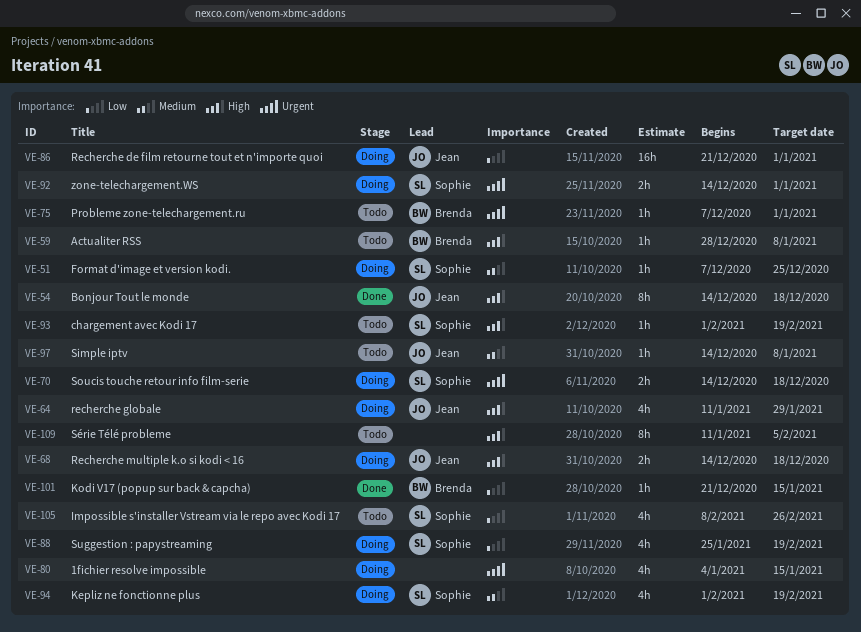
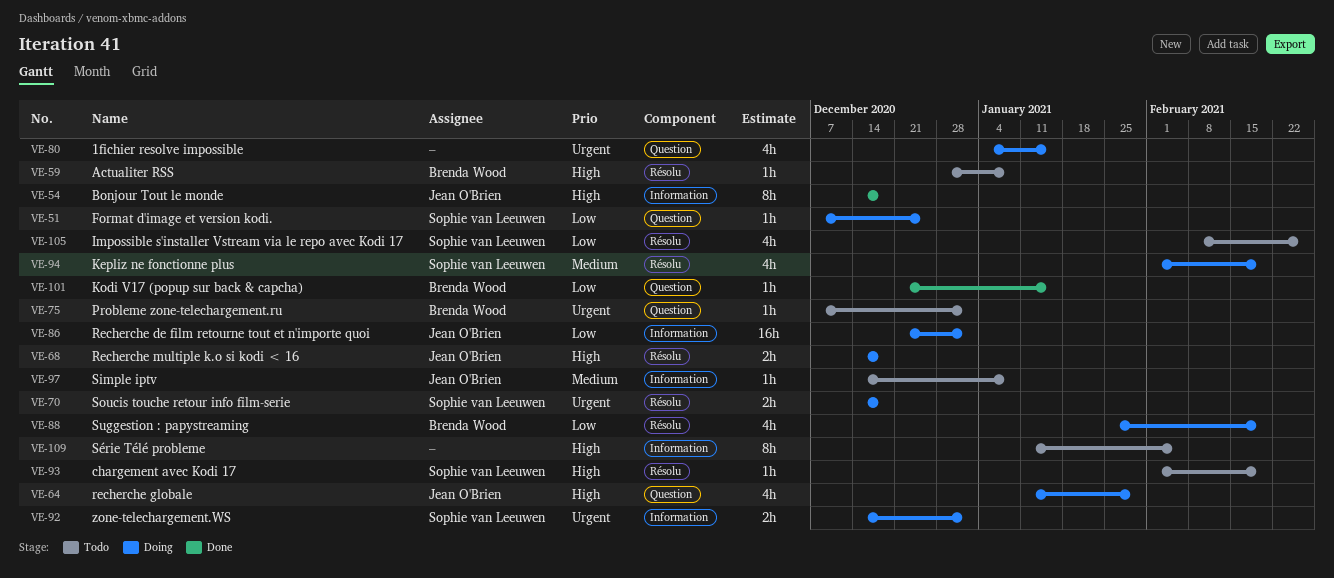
VE-51, priority: Medium -> Low
VE-88, owner: Sophie van Leeuwen -> Brenda Wood

